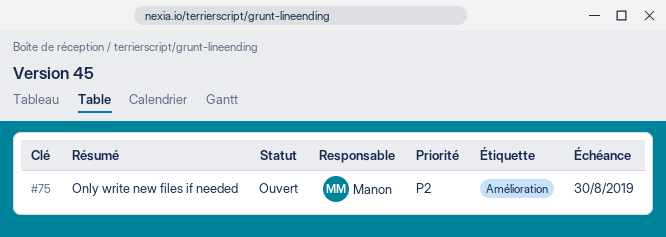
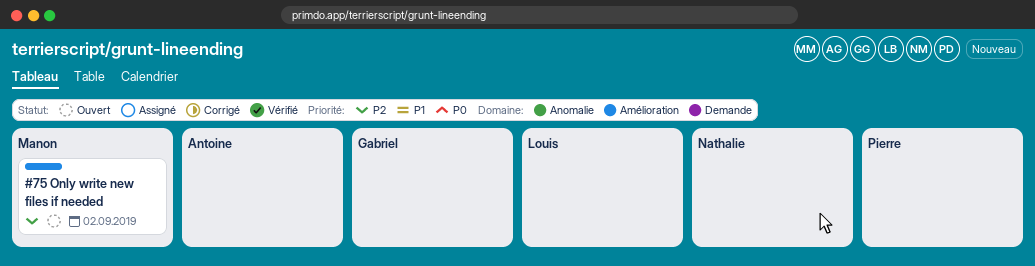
#75, due: Aug 30 -> Sep 2

